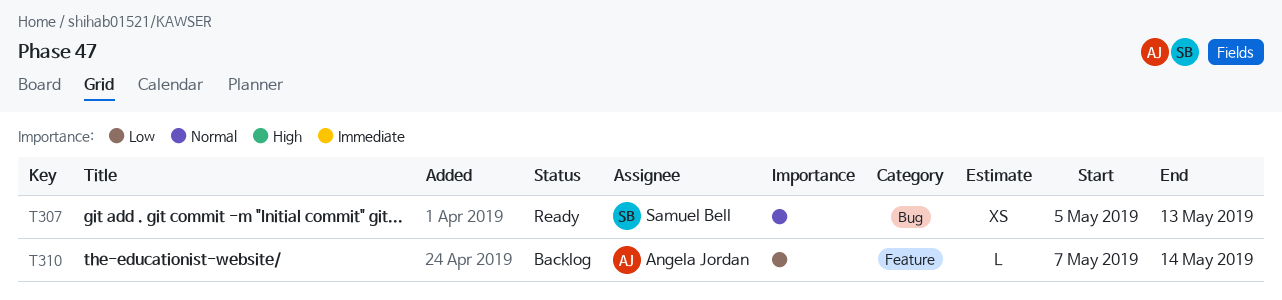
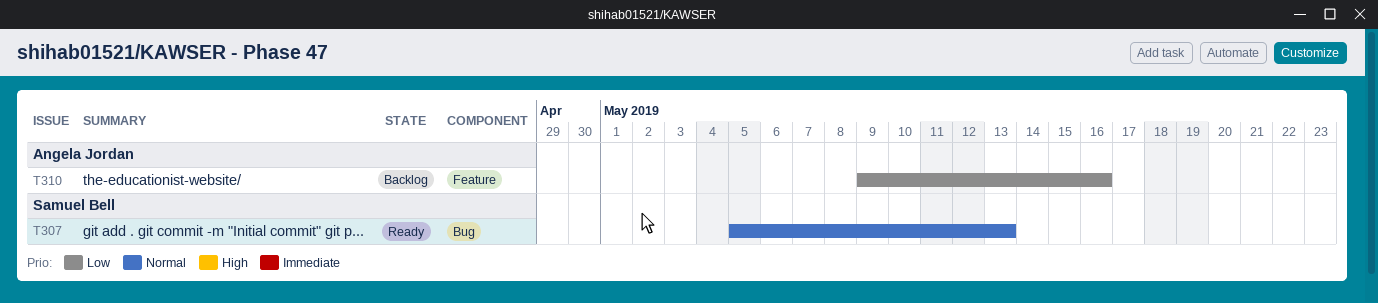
T310, start: May 7 -> May 9
T310, due: May 14 -> May 16

